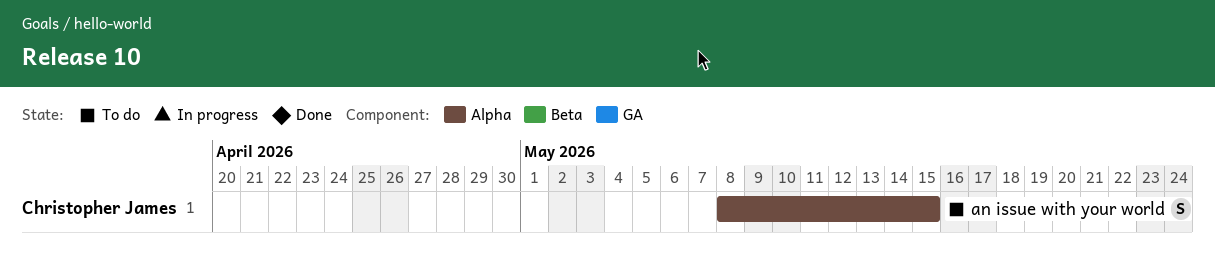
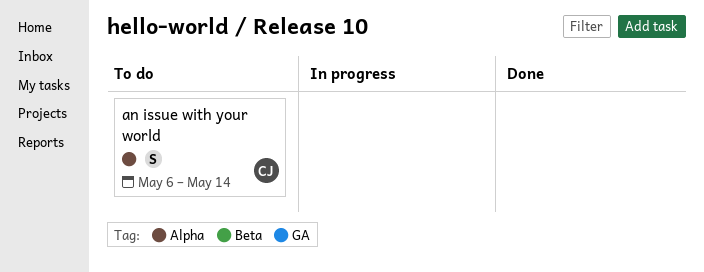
an issue with your world, start: May 8 -> May 6
an issue with your world, due: May 15 -> May 14

